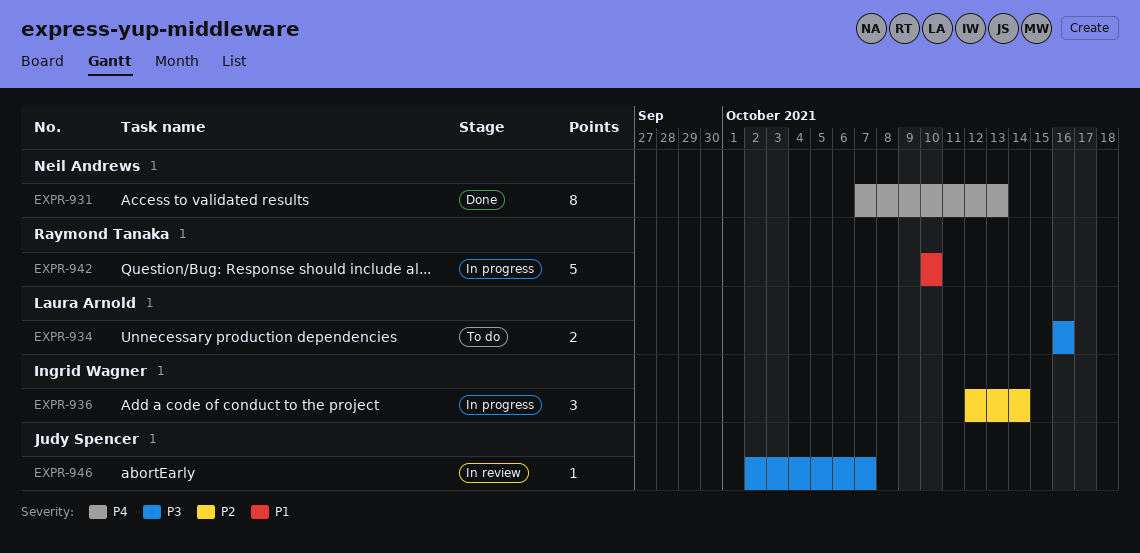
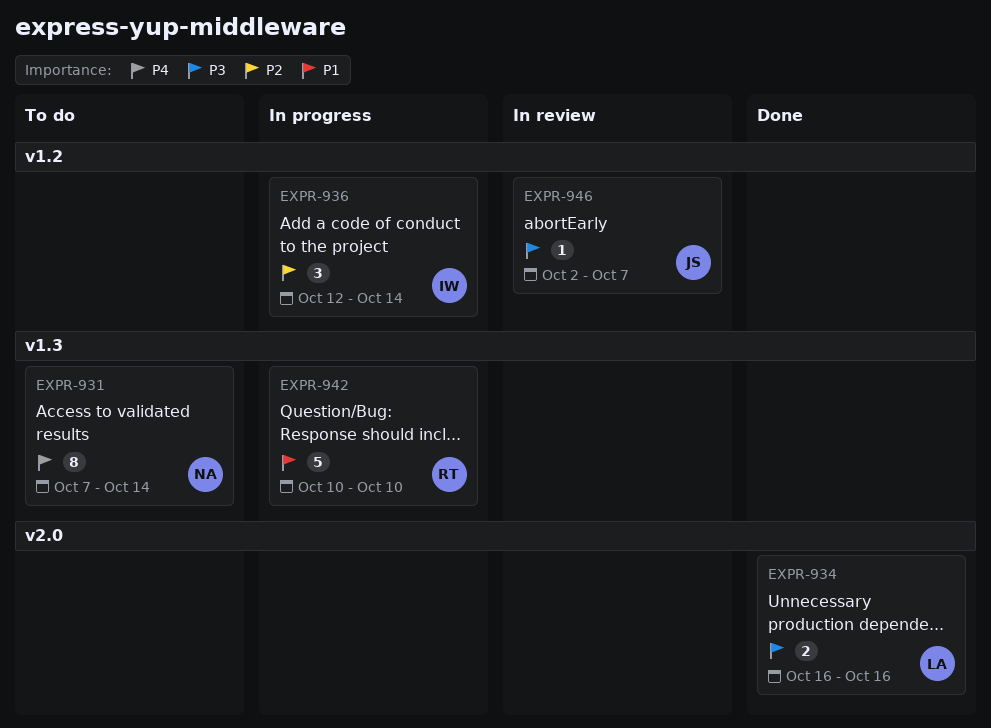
EXPR-931, status: Done -> To do
EXPR-931, due: Oct 13 -> Oct 14
EXPR-934, status: To do -> Done

